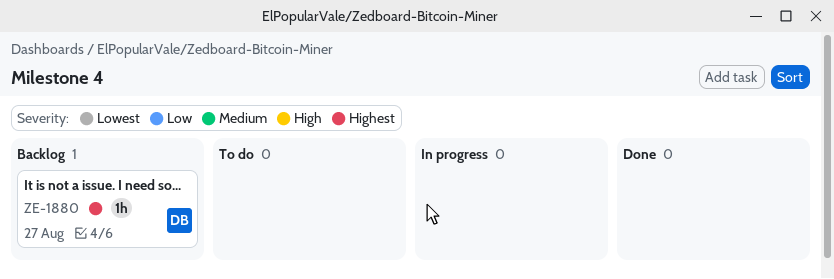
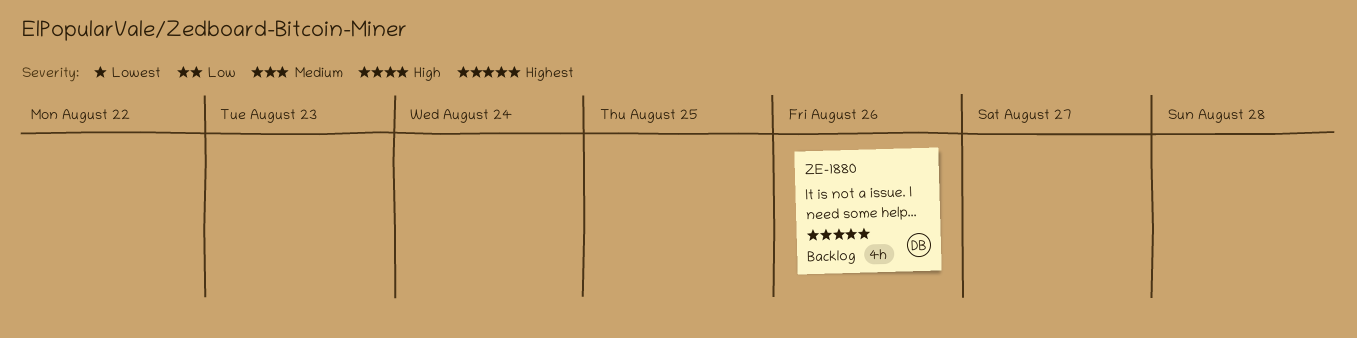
ZE-1880, estimate: 1h -> 4h
ZE-1880, due: Aug 27 -> Aug 26

